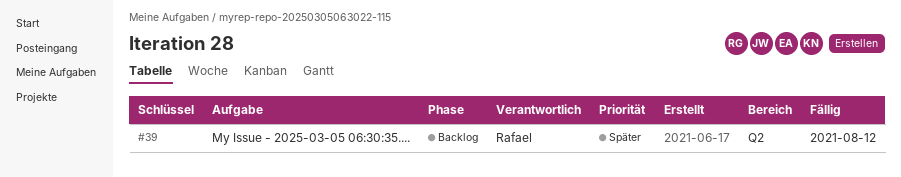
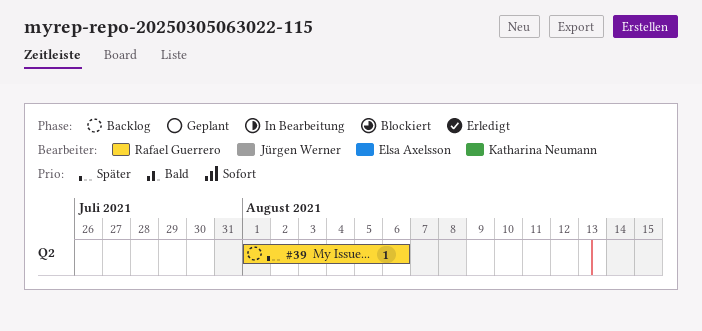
#39, due: Aug 12 -> Aug 6

